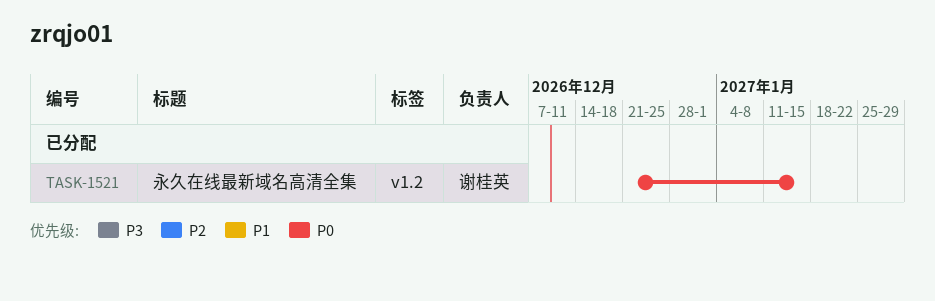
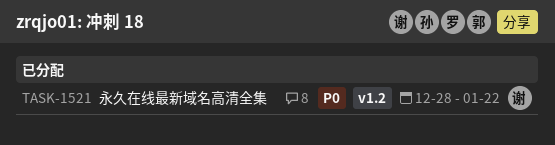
TASK-1521, start: Dec 21 -> Dec 28
TASK-1521, due: Jan 15 -> Jan 22

